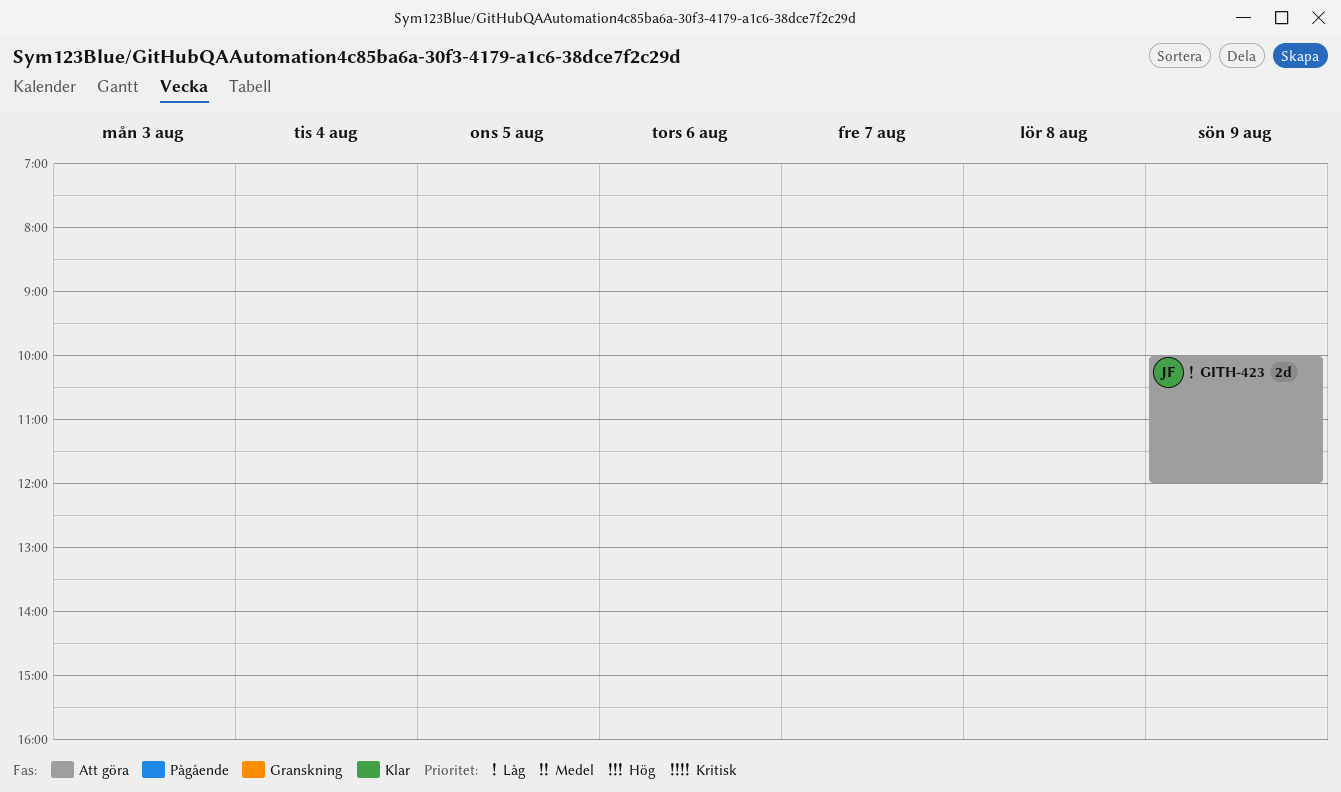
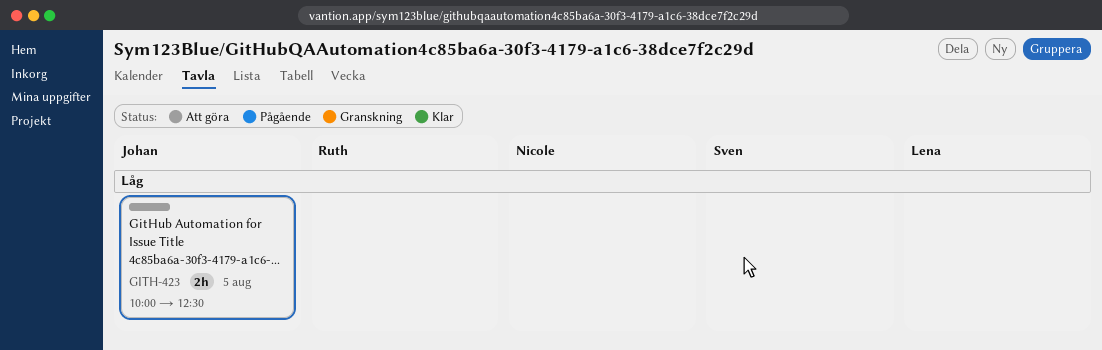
GITH-423, estimate: 2d -> 2h
GITH-423, day: Aug 9 -> Aug 5
GITH-423, ends: 12:00 -> 12:30

